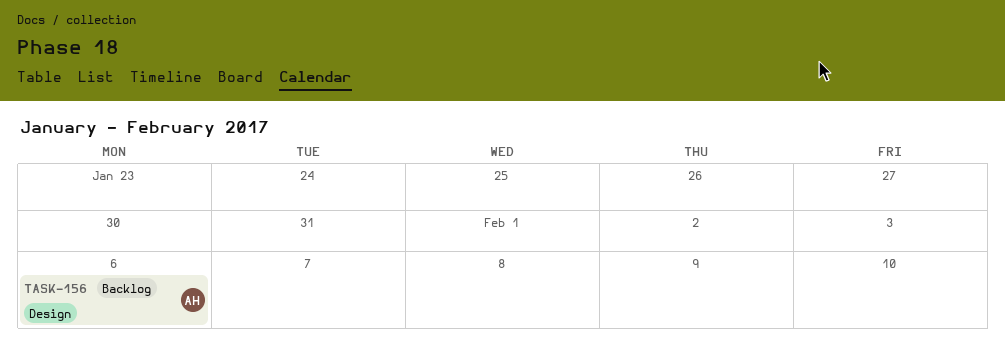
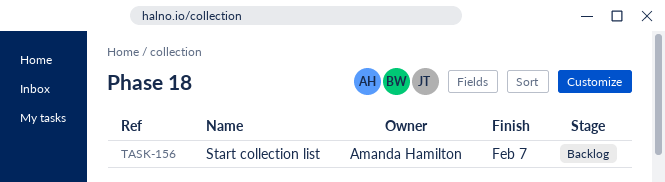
TASK-156, due: Feb 6 -> Feb 7

